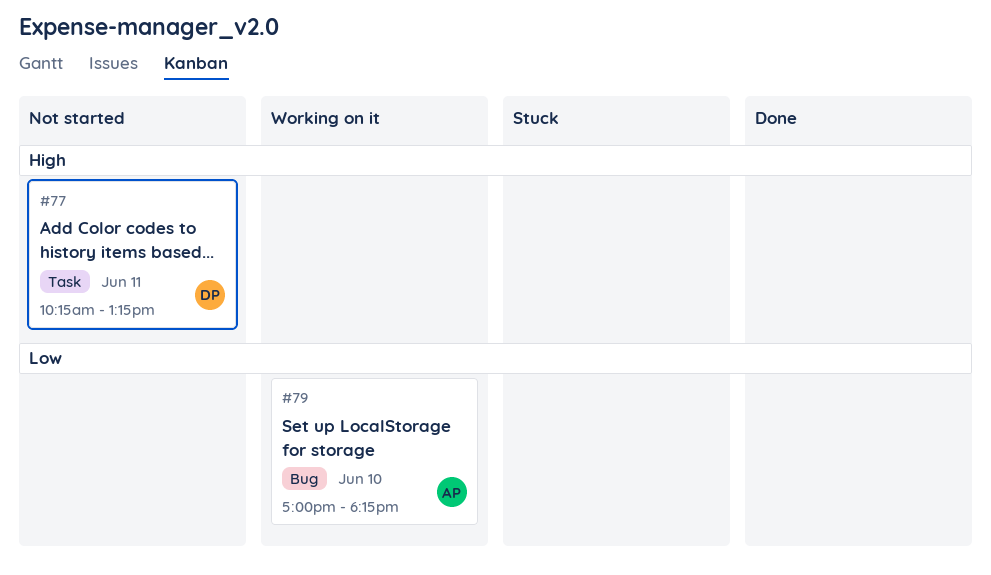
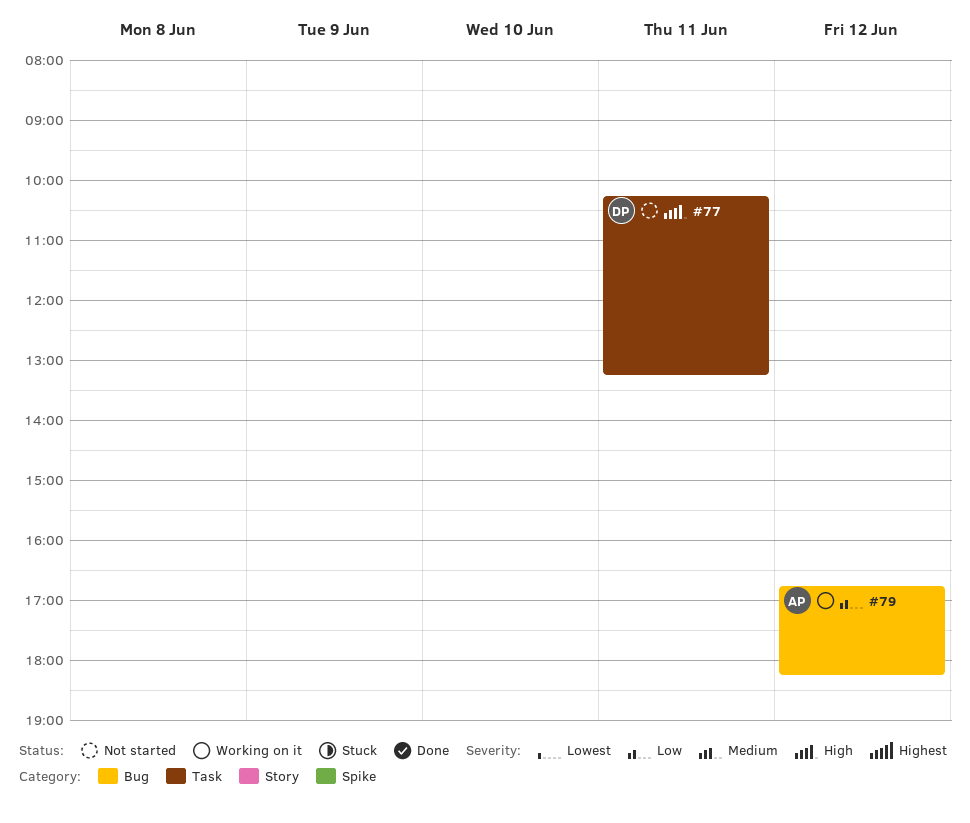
#79, day: Jun 10 -> Jun 12
#79, begins: 17:00 -> 16:45

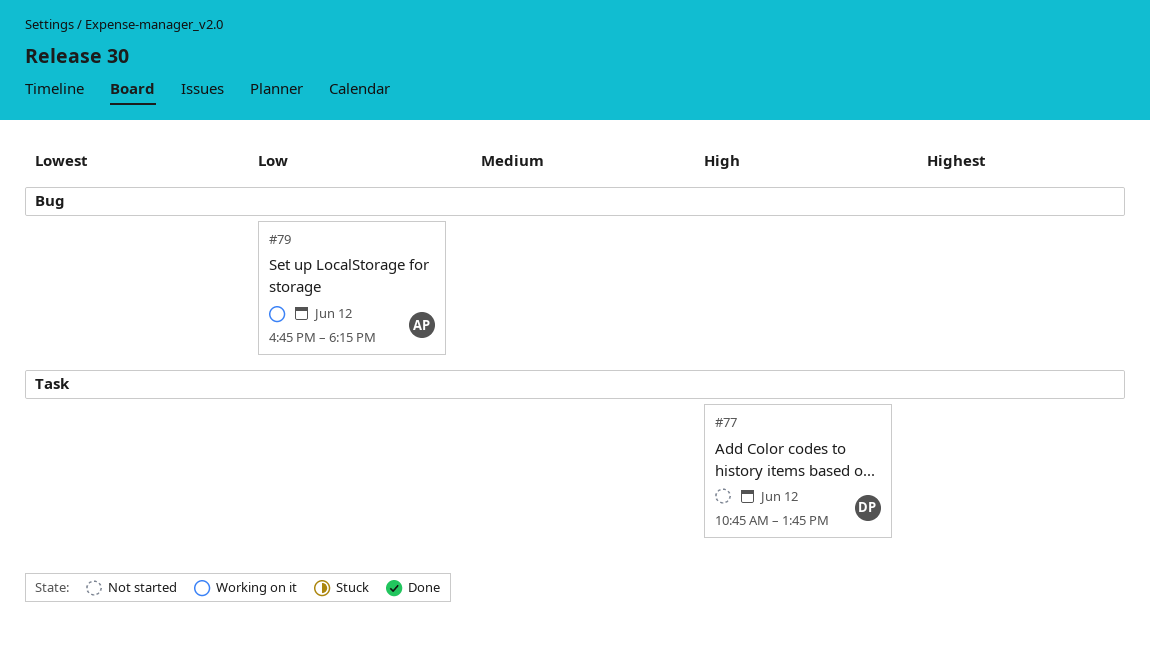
#77, day: Jun 11 -> Jun 12
#77, begins: 10:15 -> 10:45
#77, ends: 13:15 -> 13:45

